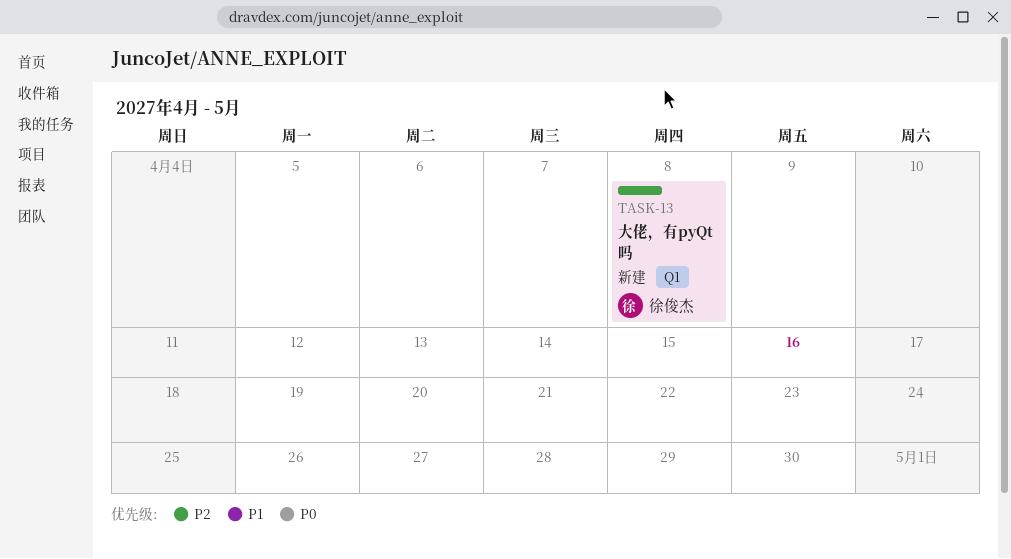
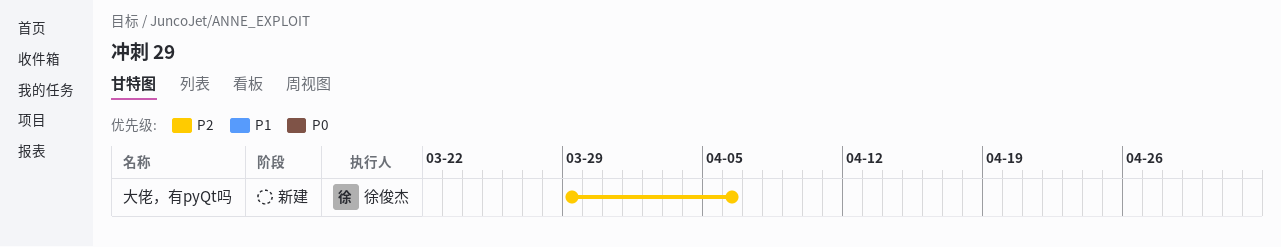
大佬，有pyQt吗, due: Apr 8 -> Apr 6

